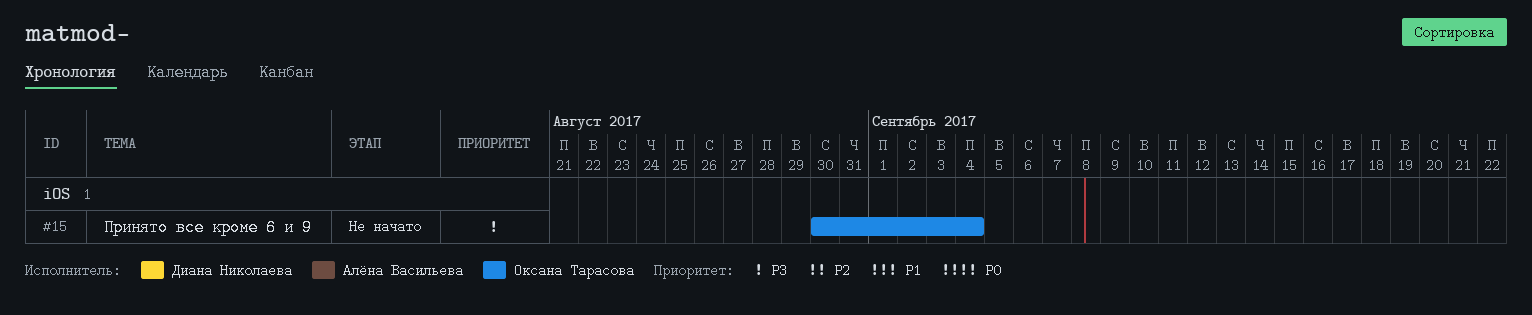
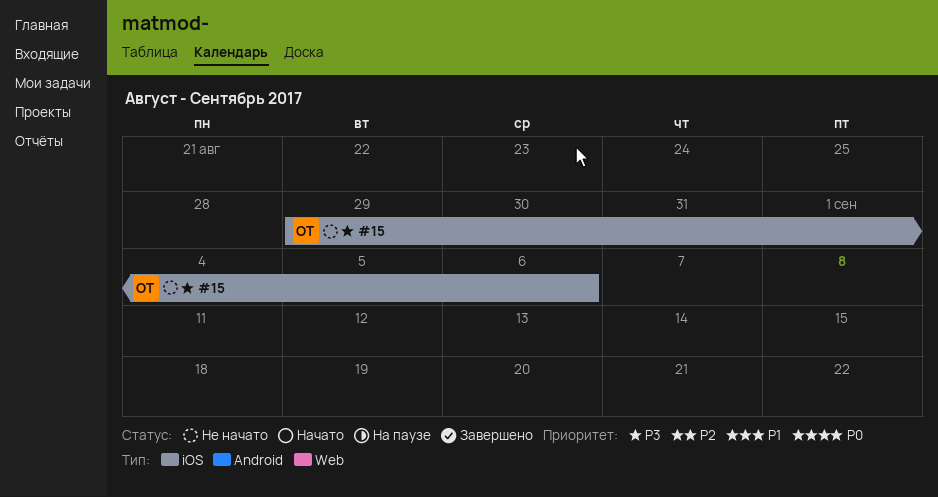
#15, start: Aug 30 -> Aug 29
#15, due: Sep 4 -> Sep 6

